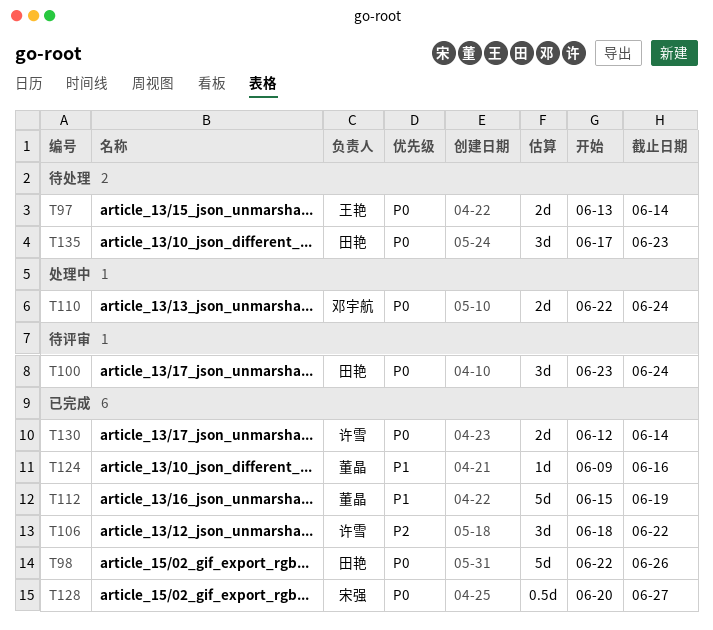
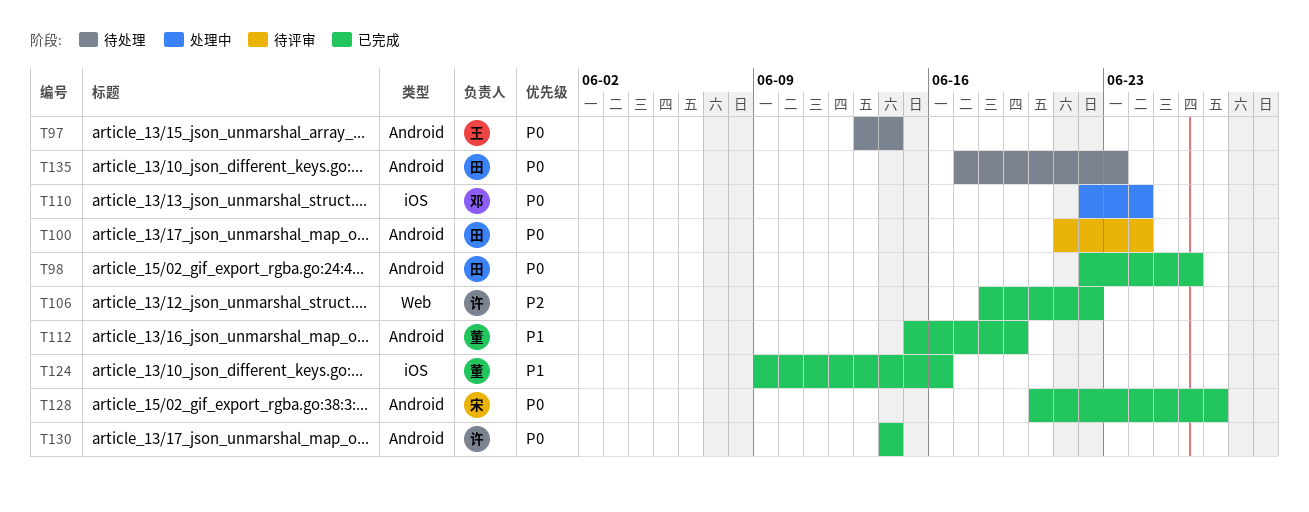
T100, start: Jun 23 -> Jun 21
T130, start: Jun 12 -> Jun 14

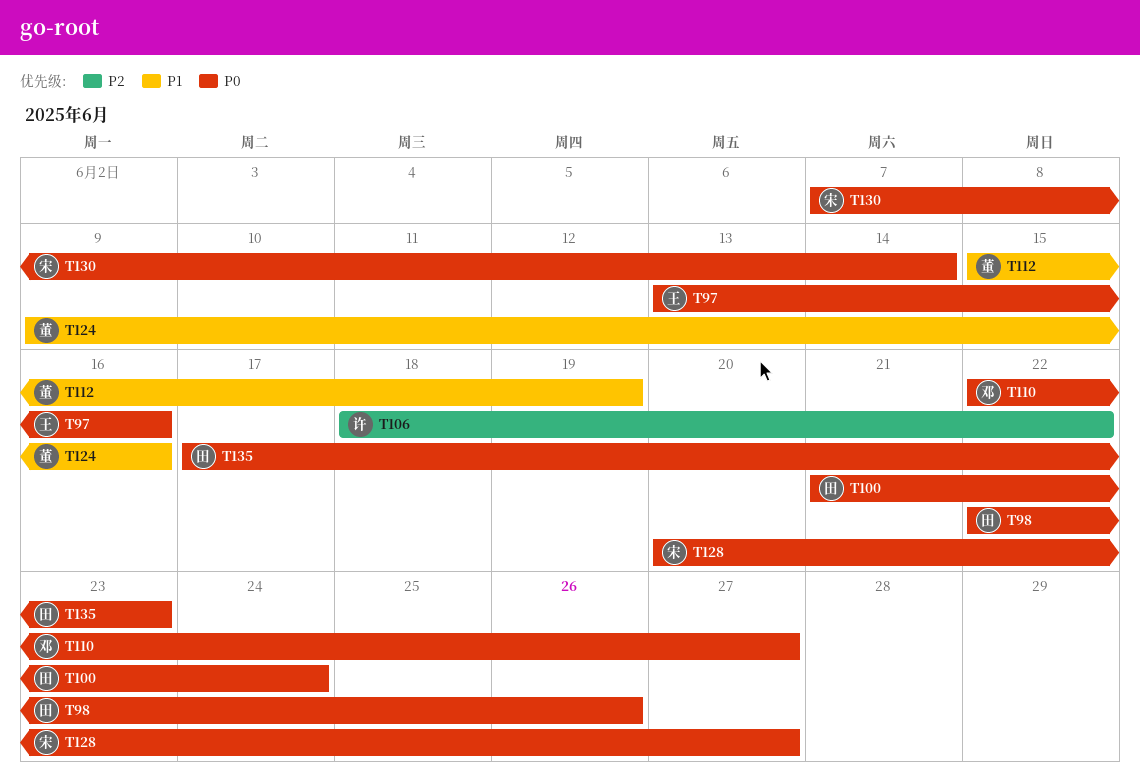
T97, due: Jun 14 -> Jun 16
T110, due: Jun 24 -> Jun 27
T130, owner: 许 -> 宋
T130, start: Jun 14 -> Jun 7

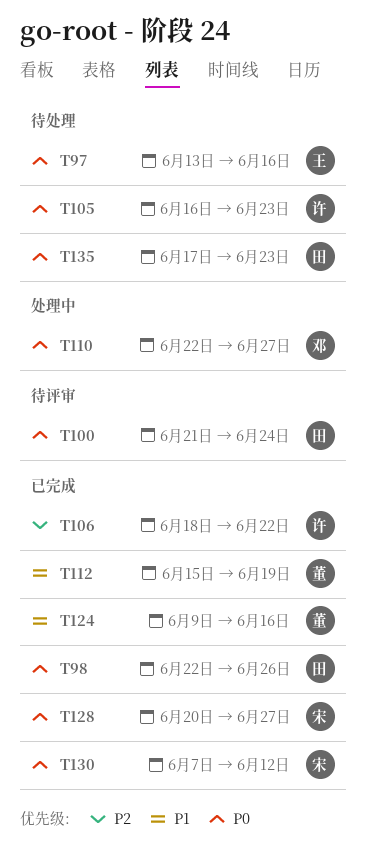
T105: none -> present
T130, due: Jun 14 -> Jun 12

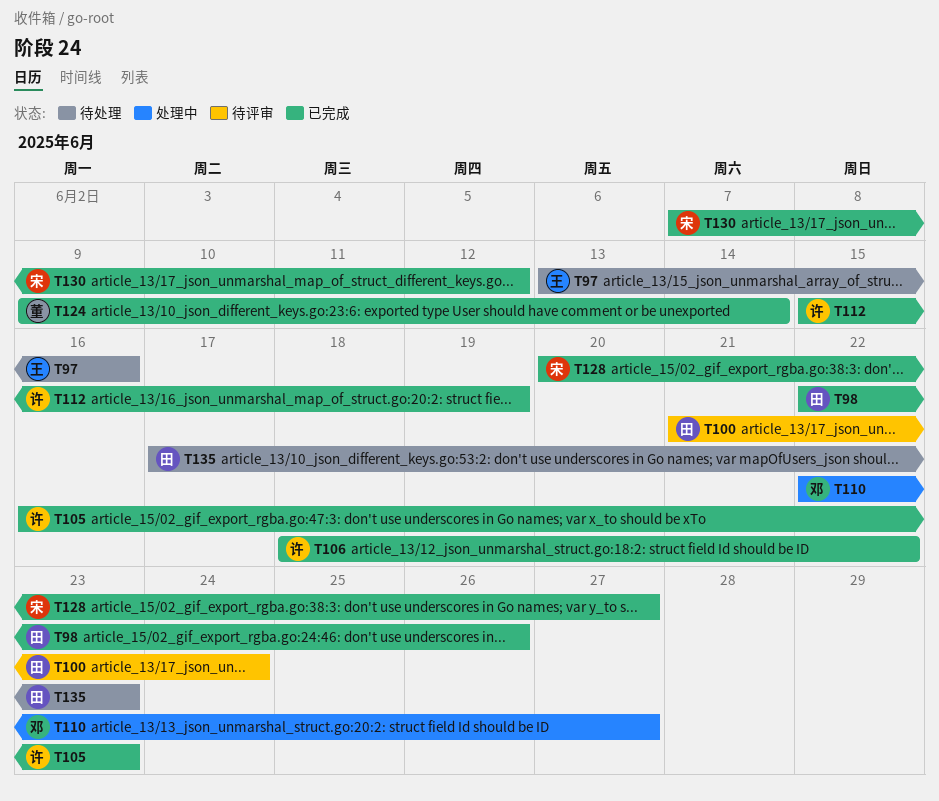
T105, status: 待处理 -> 已完成
T112, owner: 董 -> 许
T124, due: Jun 16 -> Jun 14

